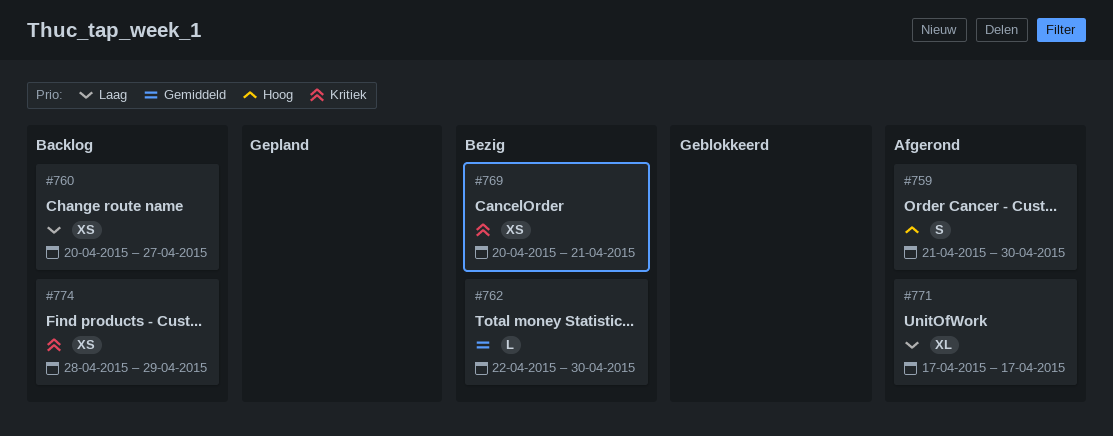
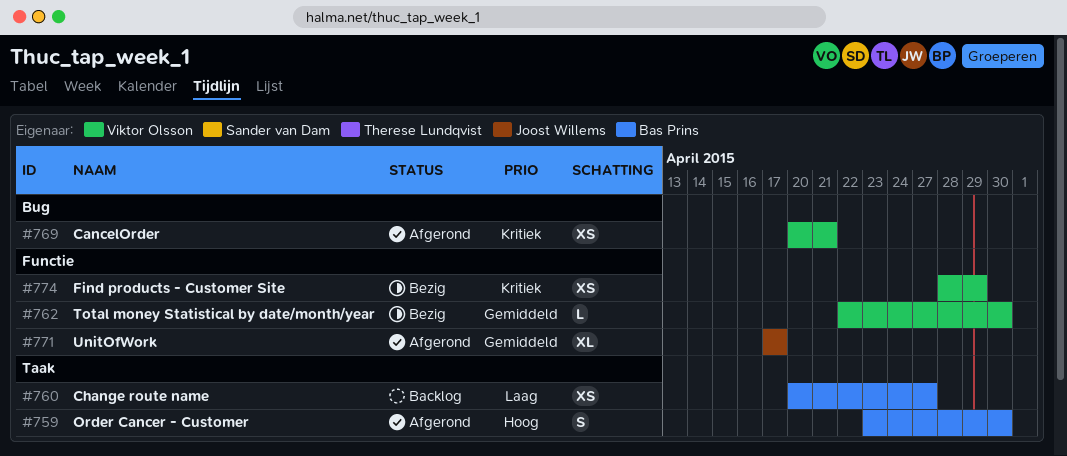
#759, start: Apr 21 -> Apr 23
#769, status: Bezig -> Afgerond
#771, priority: Laag -> Gemiddeld
#774, status: Backlog -> Bezig

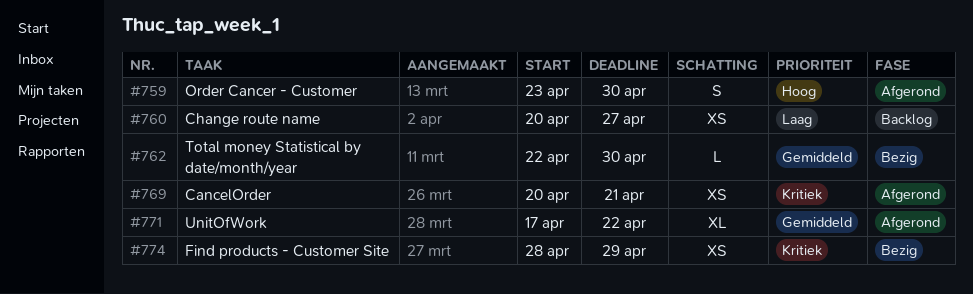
#771, due: Apr 17 -> Apr 22

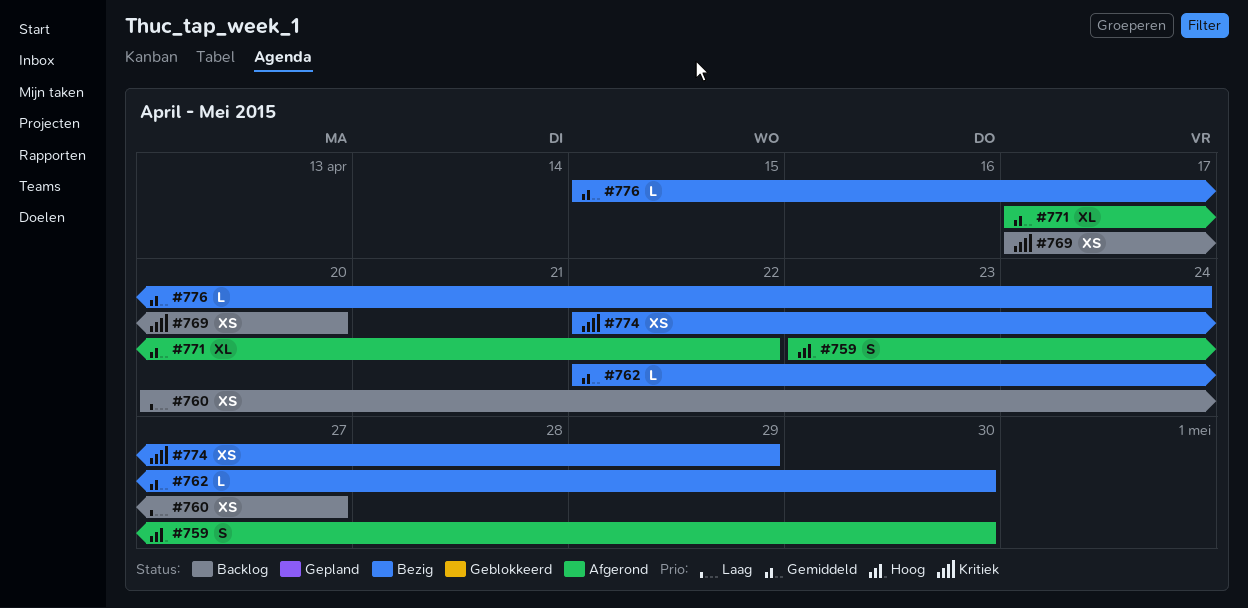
#769, status: Afgerond -> Backlog
#769, start: Apr 20 -> Apr 17
#769, due: Apr 21 -> Apr 20
#774, start: Apr 28 -> Apr 22
#776: none -> present

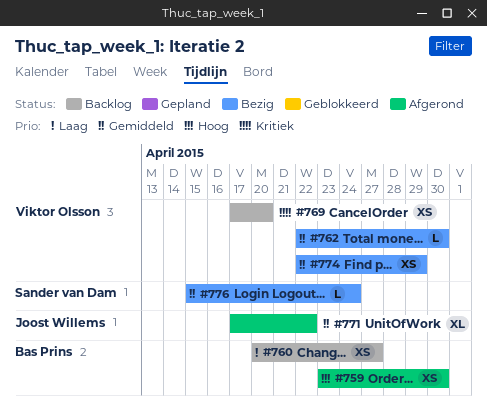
#759, estimate: S -> XS
#774, priority: Kritiek -> Gemiddeld

